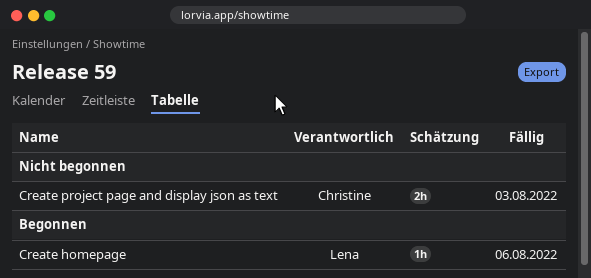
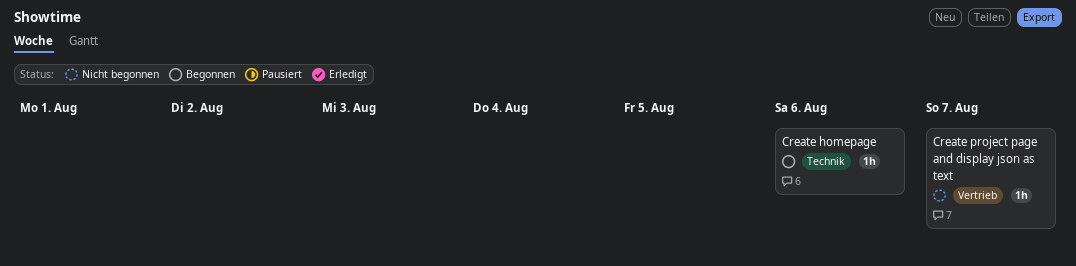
Create project page and display json as text, estimate: 2h -> 1h
Create project page and display json as text, due: Aug 3 -> Aug 7

